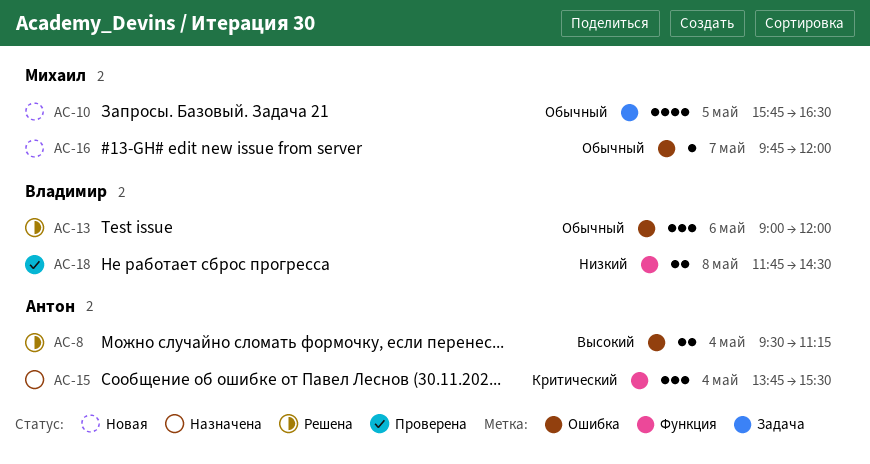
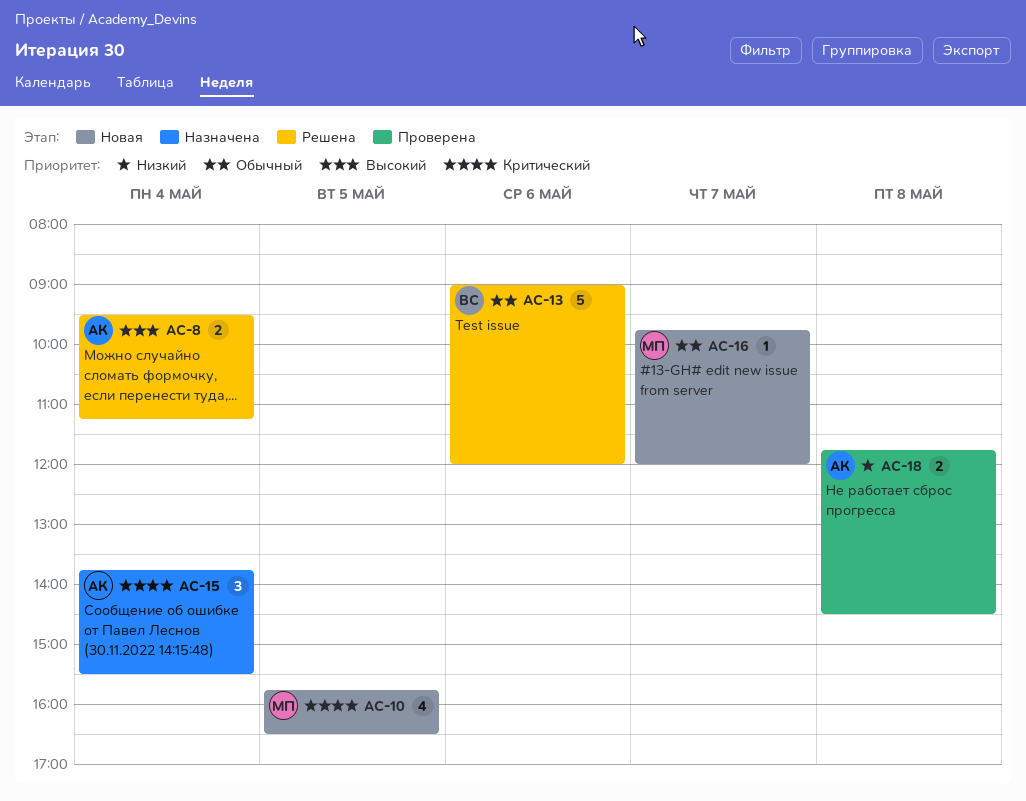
AC-10, priority: Обычный -> Критический
AC-13, estimate: 3 -> 5
AC-18, owner: Владимир -> Антон

